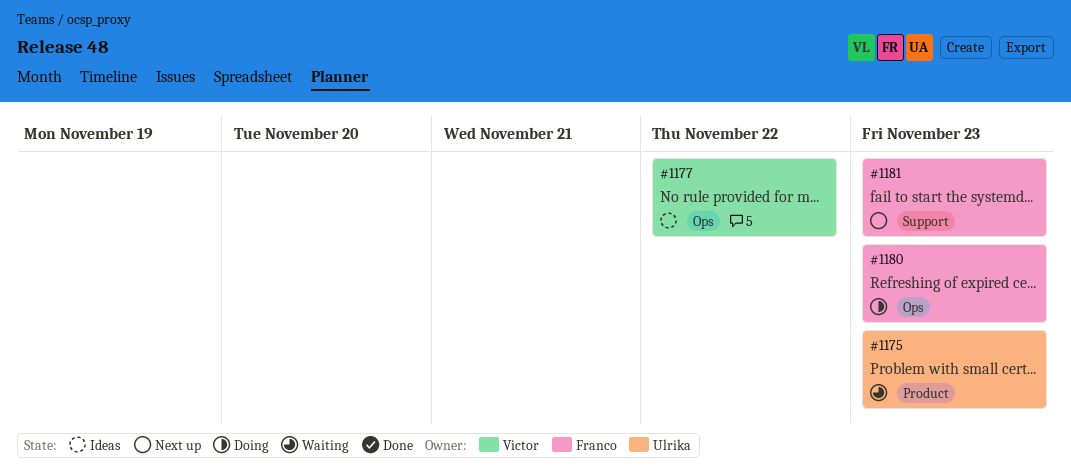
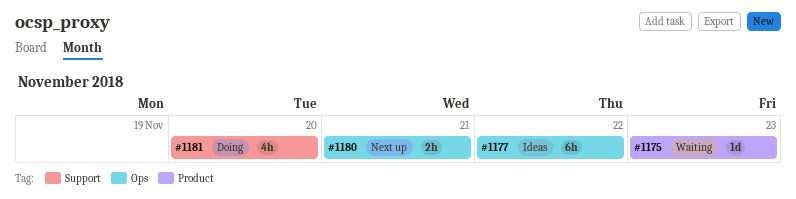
#1180, status: Doing -> Next up
#1180, due: Nov 23 -> Nov 21
#1181, status: Next up -> Doing
#1181, due: Nov 23 -> Nov 20

